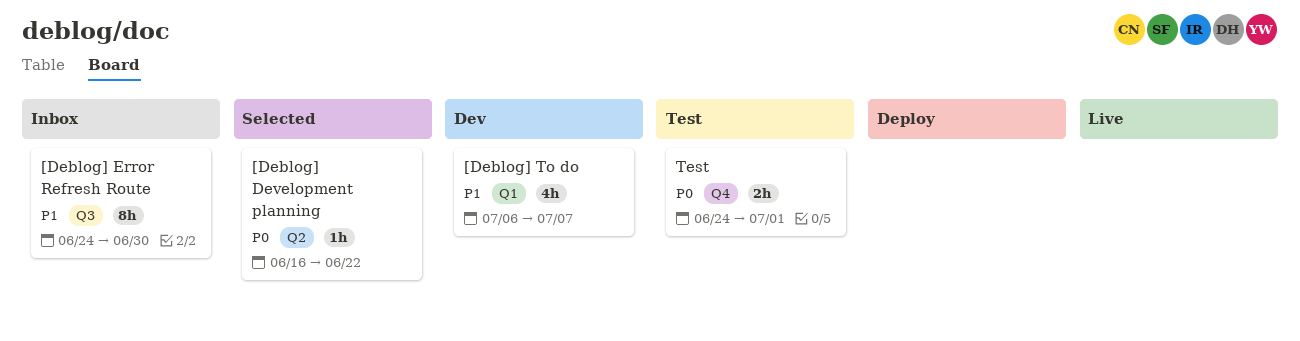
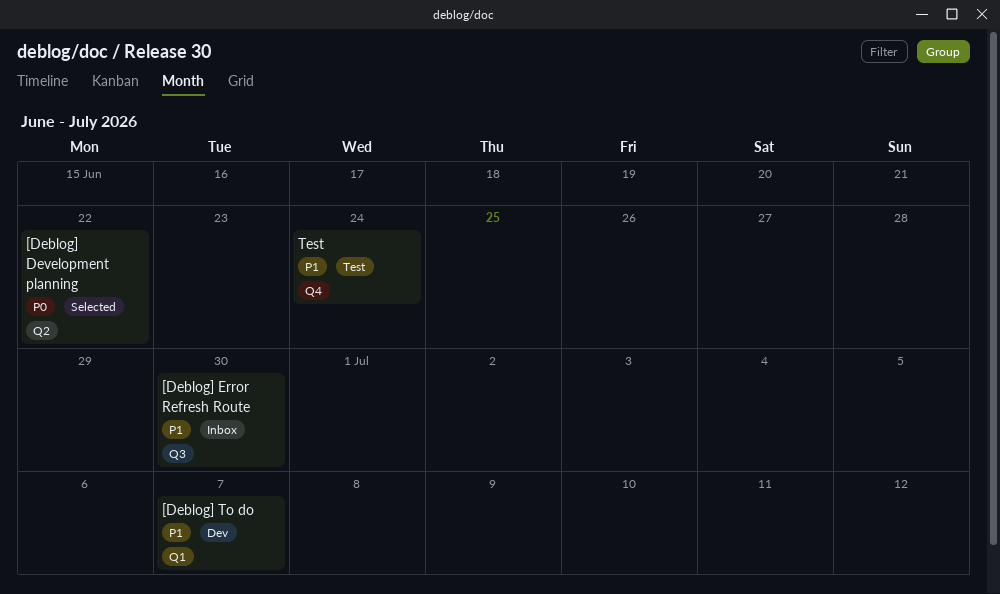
Test, priority: P0 -> P1
Test, due: Jul 1 -> Jun 24

